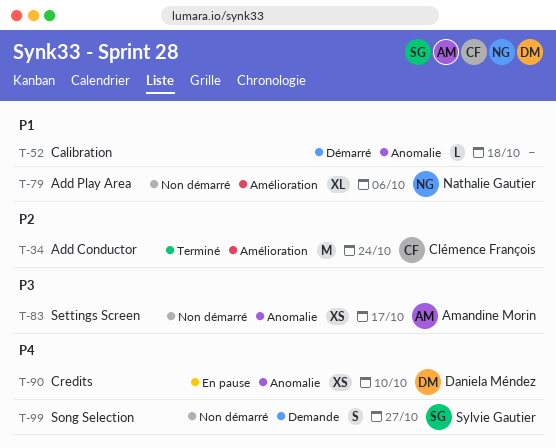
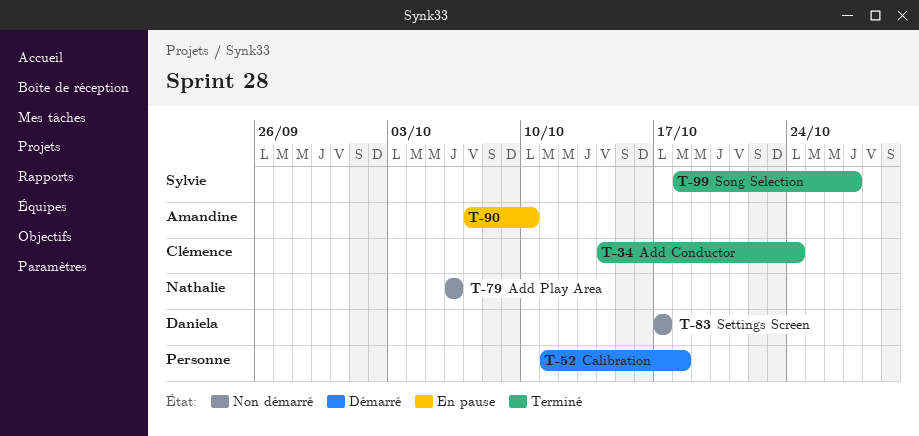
T-83, owner: Amandine Morin -> Daniela Méndez
T-90, owner: Daniela Méndez -> Amandine Morin
T-99, status: Non démarré -> Terminé

